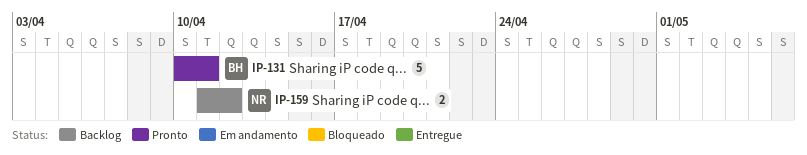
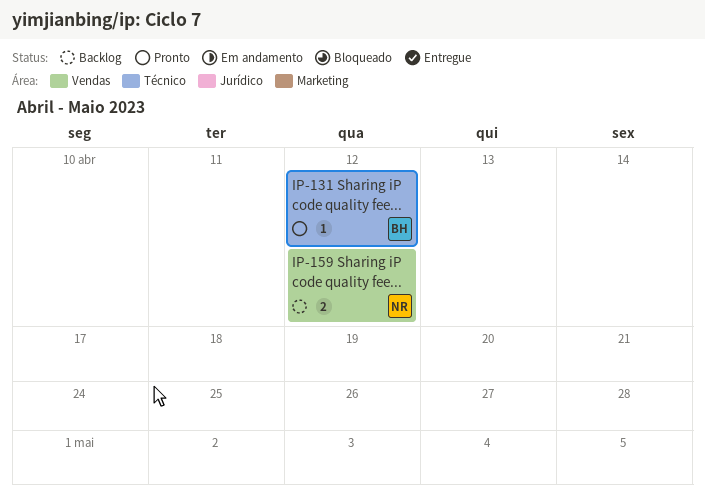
IP-131, estimate: 5 -> 1
IP-131, due: Apr 11 -> Apr 12

